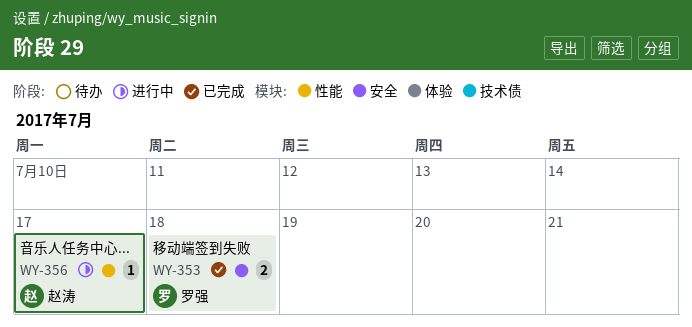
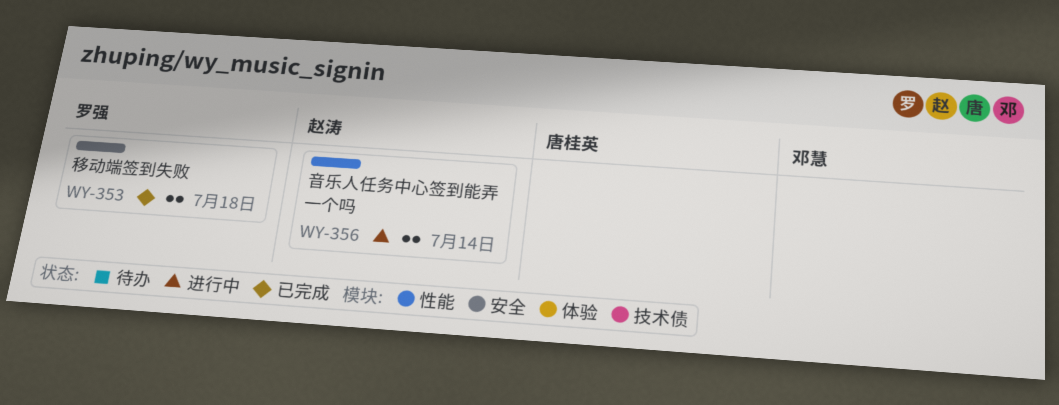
WY-356, estimate: 1 -> 2
WY-356, due: Jul 17 -> Jul 14

